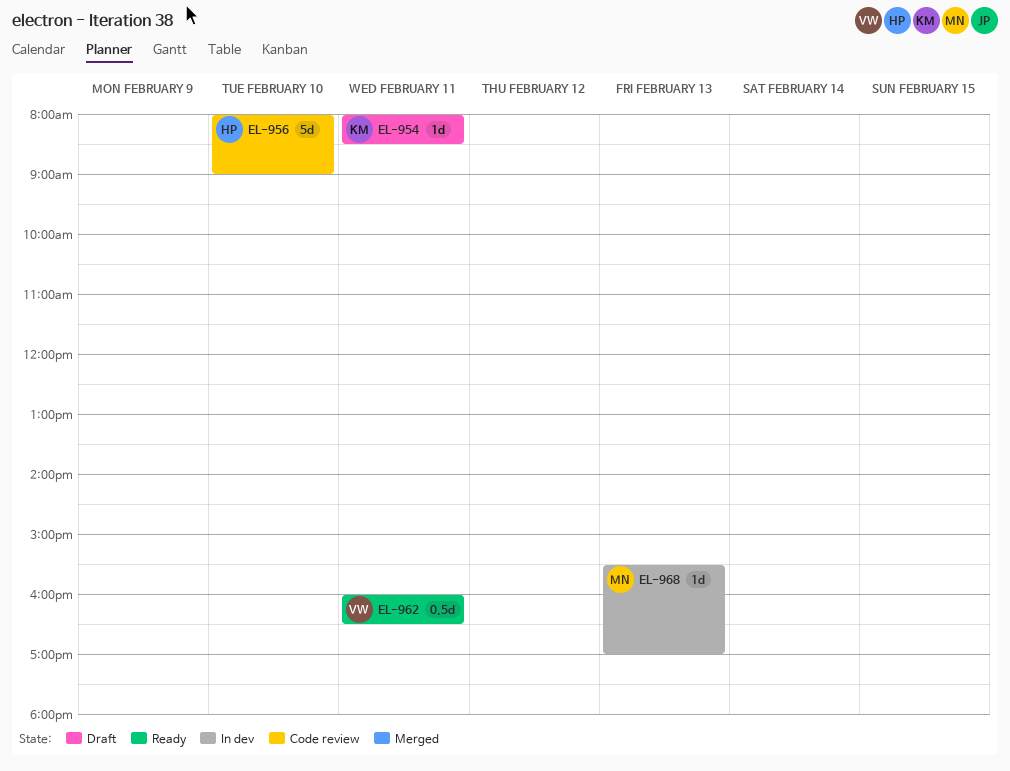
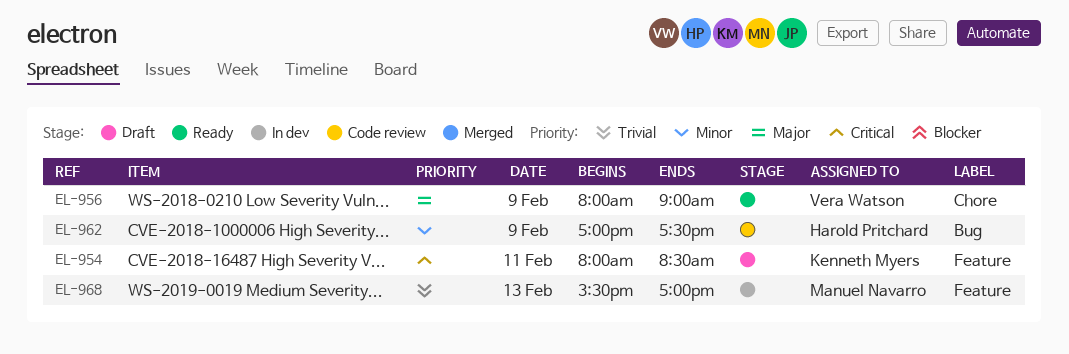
EL-956, status: Code review -> Ready
EL-956, owner: Harold Pritchard -> Vera Watson
EL-956, day: Feb 10 -> Feb 9
EL-962, status: Ready -> Code review
EL-962, owner: Vera Watson -> Harold Pritchard
EL-962, day: Feb 11 -> Feb 9
EL-962, begins: 16:00 -> 17:00
EL-962, ends: 16:30 -> 17:30

